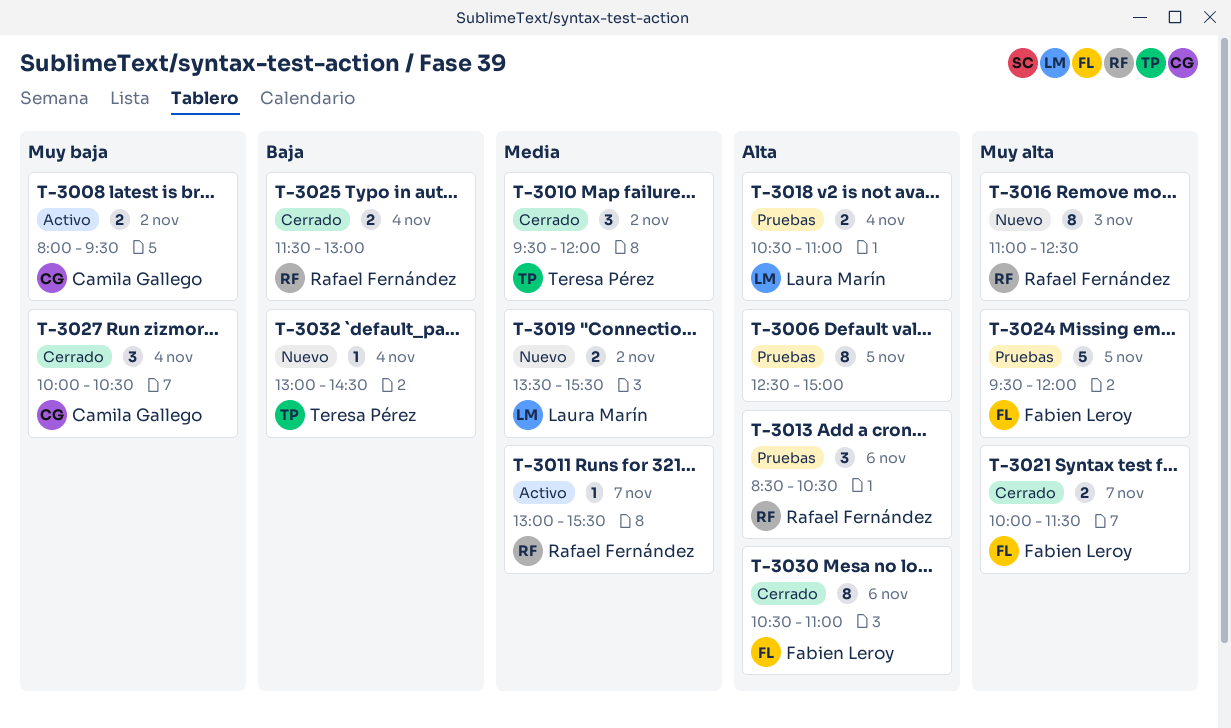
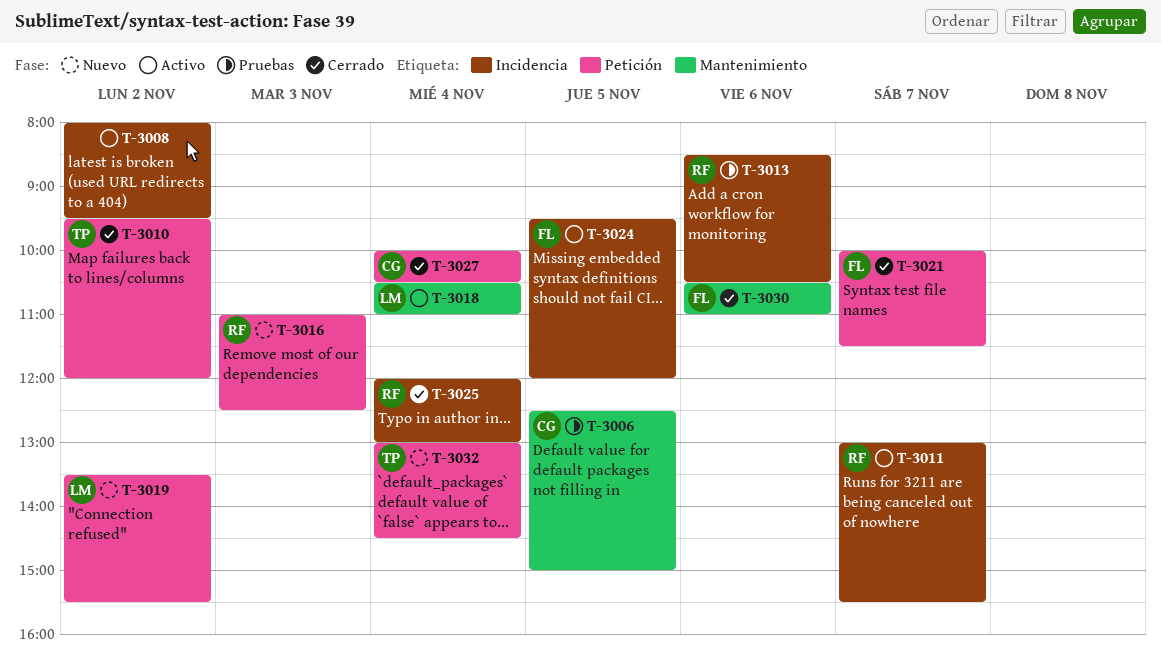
T-3006, owner: none -> Camila Gallego
T-3008, owner: Camila Gallego -> none
T-3018, status: Pruebas -> Activo
T-3024, status: Pruebas -> Activo
T-3025, begins: 11:30 -> 12:00

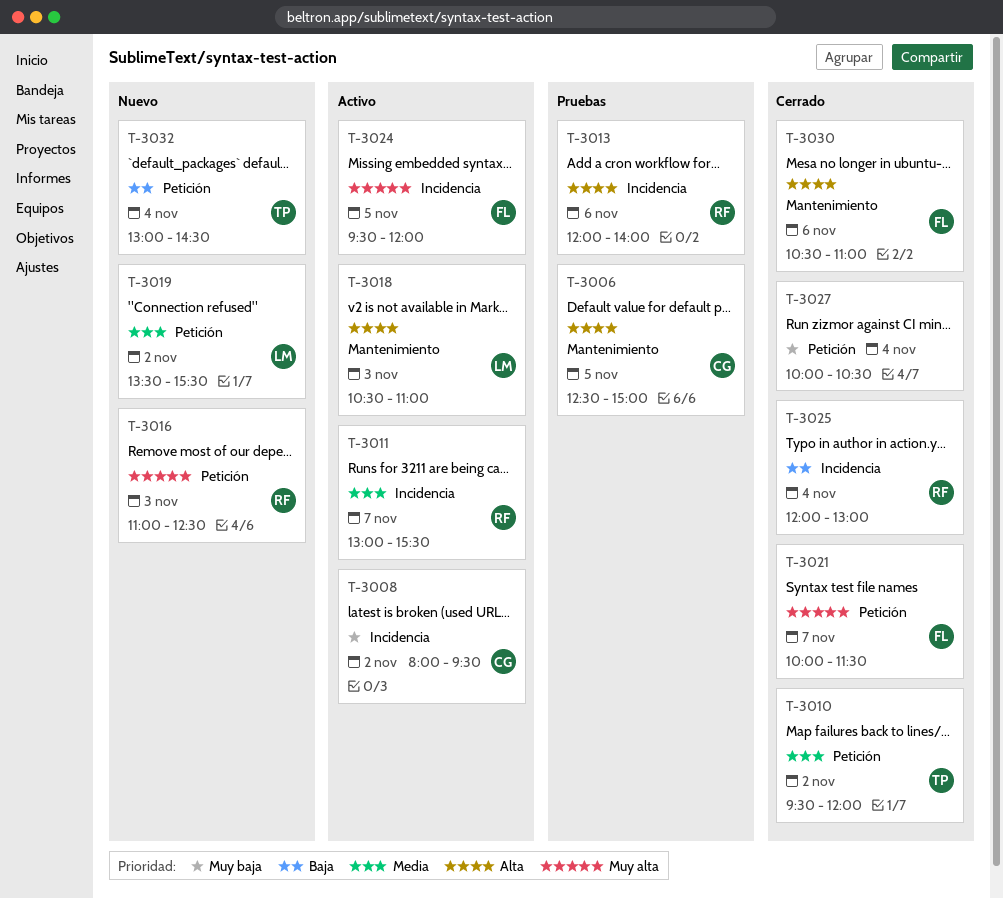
T-3008, owner: none -> CG
T-3013, begins: 08:30 -> 12:00
T-3013, ends: 10:30 -> 14:00
T-3018, day: Nov 4 -> Nov 3
T-3027, owner: CG -> none

